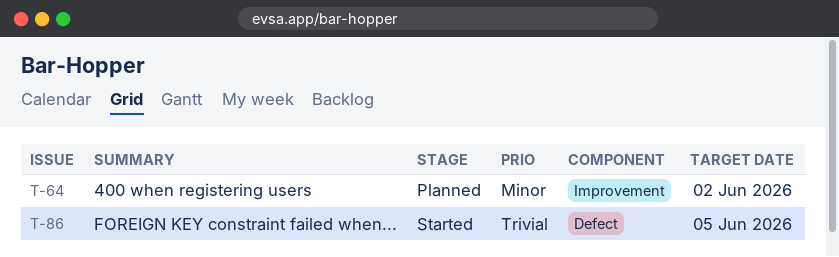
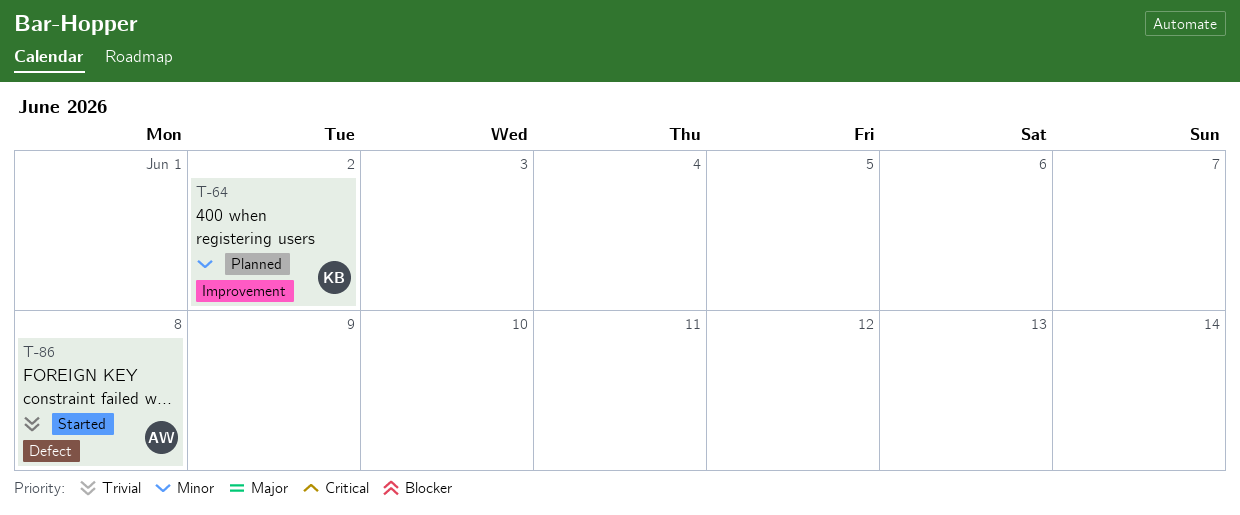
T-86, due: Jun 5 -> Jun 8

